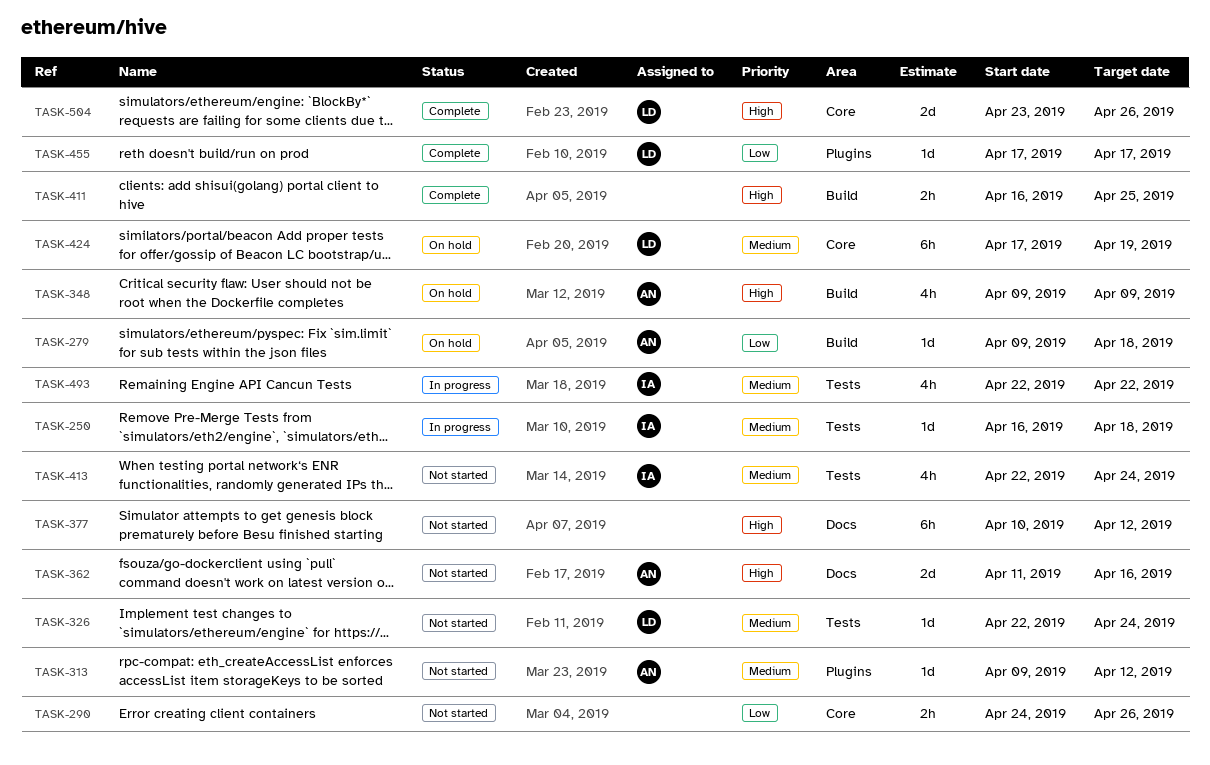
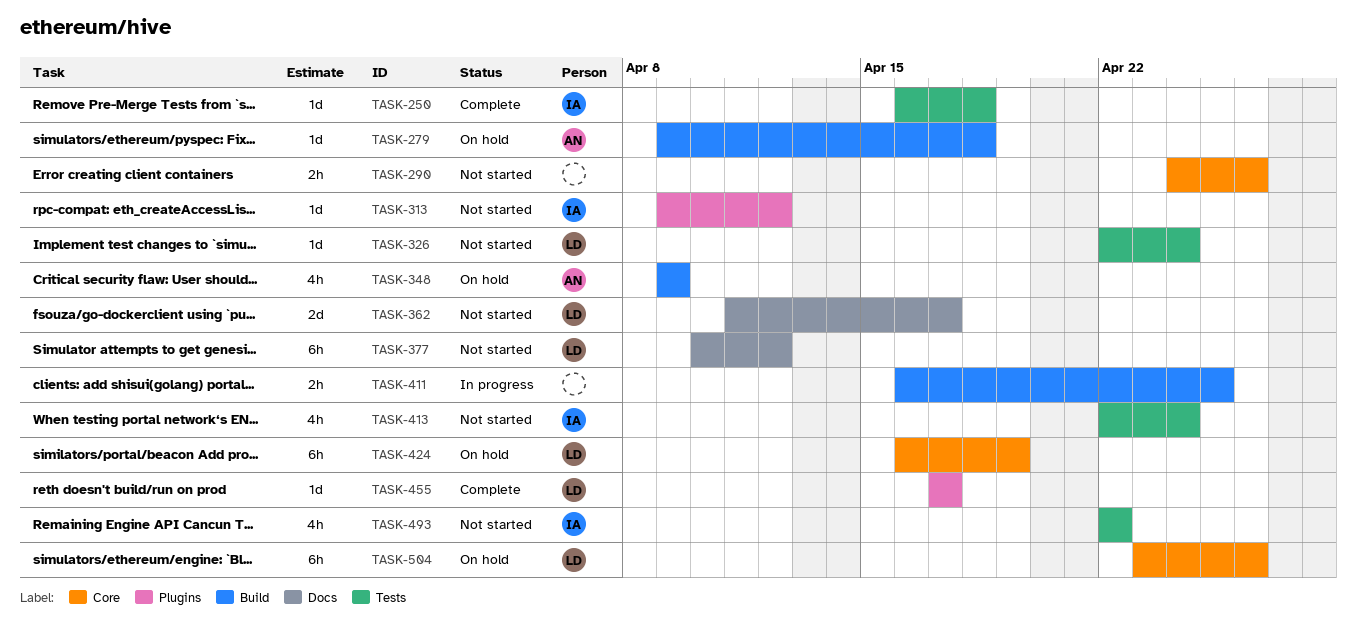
TASK-250, status: In progress -> Complete
TASK-313, owner: AN -> IA
TASK-362, owner: AN -> LD
TASK-362, due: Apr 16 -> Apr 17
TASK-377, owner: none -> LD
TASK-411, status: Complete -> In progress
TASK-424, start: Apr 17 -> Apr 16
TASK-493, status: In progress -> Not started
TASK-504, status: Complete -> On hold
TASK-504, estimate: 2d -> 6h

